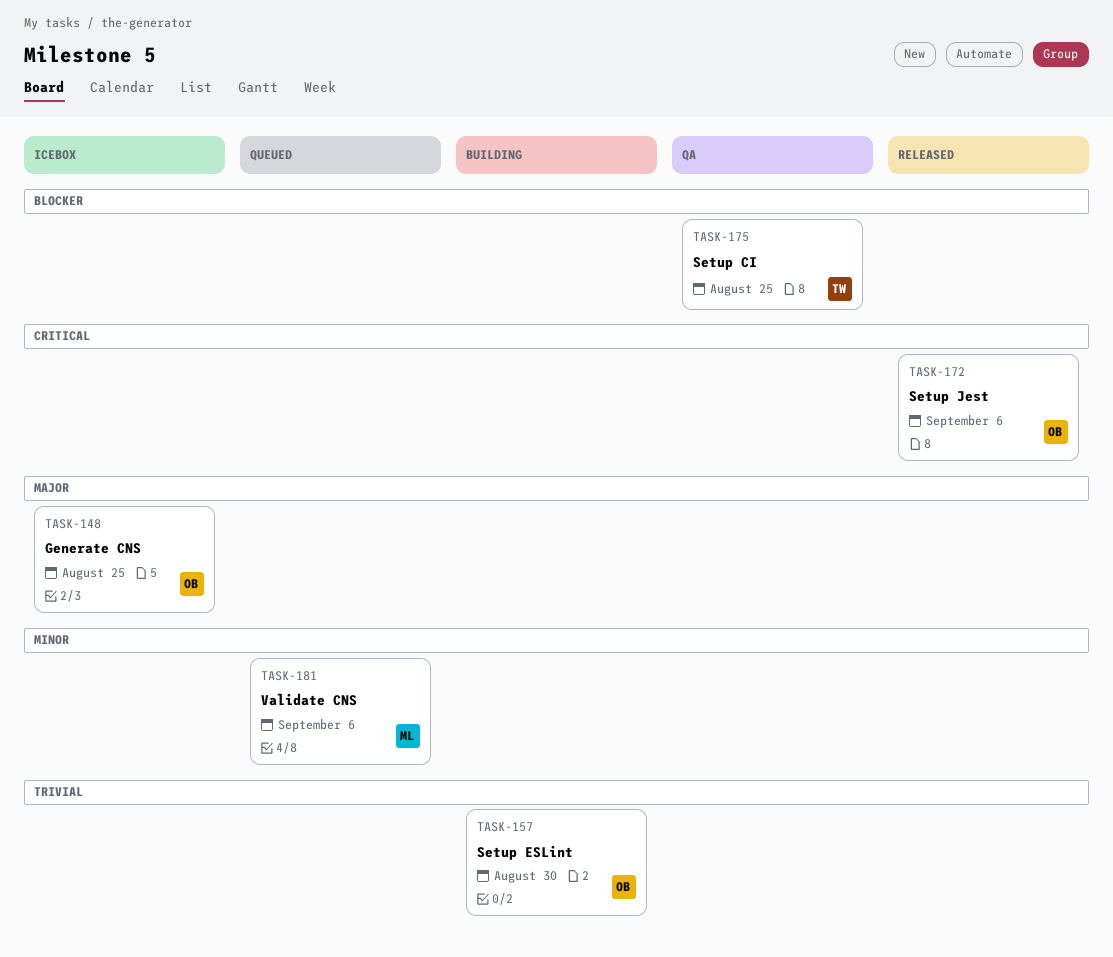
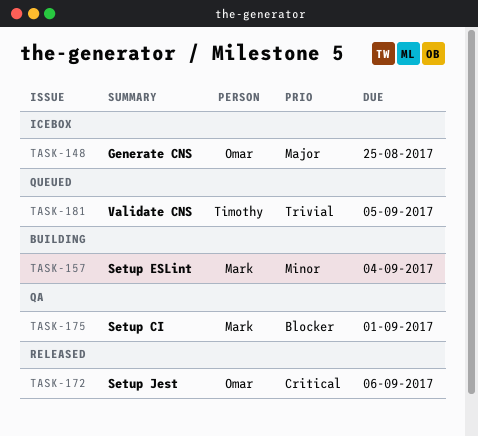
TASK-157, owner: Omar -> Mark
TASK-157, priority: Trivial -> Minor
TASK-157, due: Aug 30 -> Sep 4
TASK-175, owner: Timothy -> Mark
TASK-175, due: Aug 25 -> Sep 1
TASK-181, owner: Mark -> Timothy
TASK-181, priority: Minor -> Trivial
TASK-181, due: Sep 6 -> Sep 5

